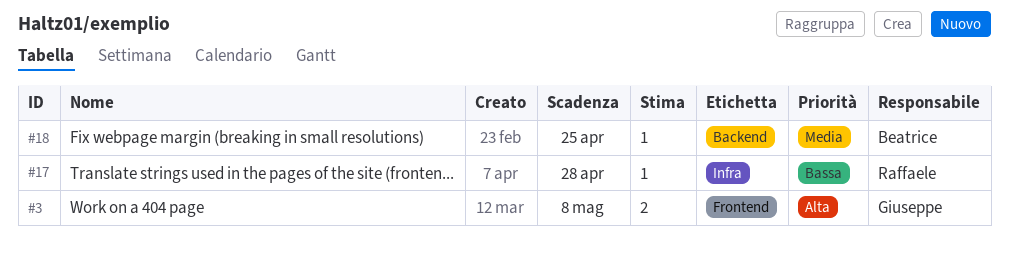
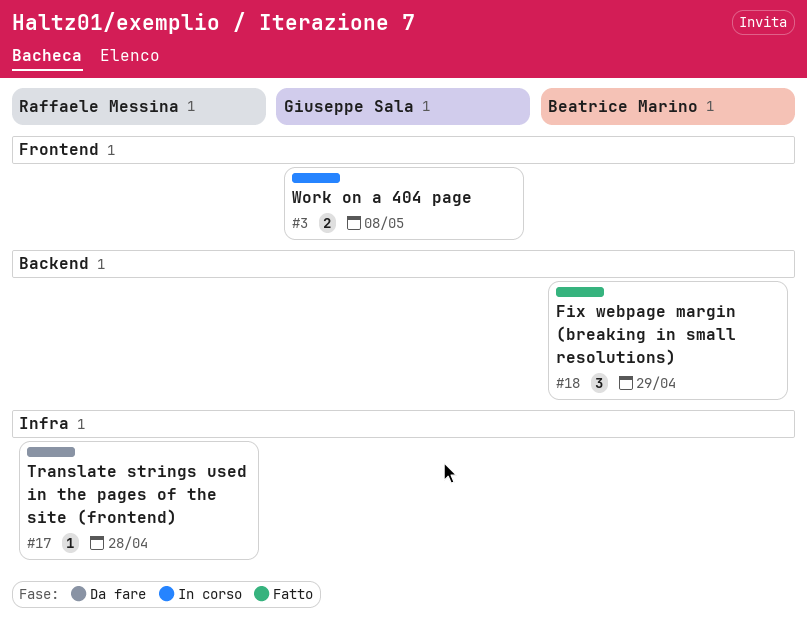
#18, estimate: 1 -> 3
#18, due: Apr 25 -> Apr 29

